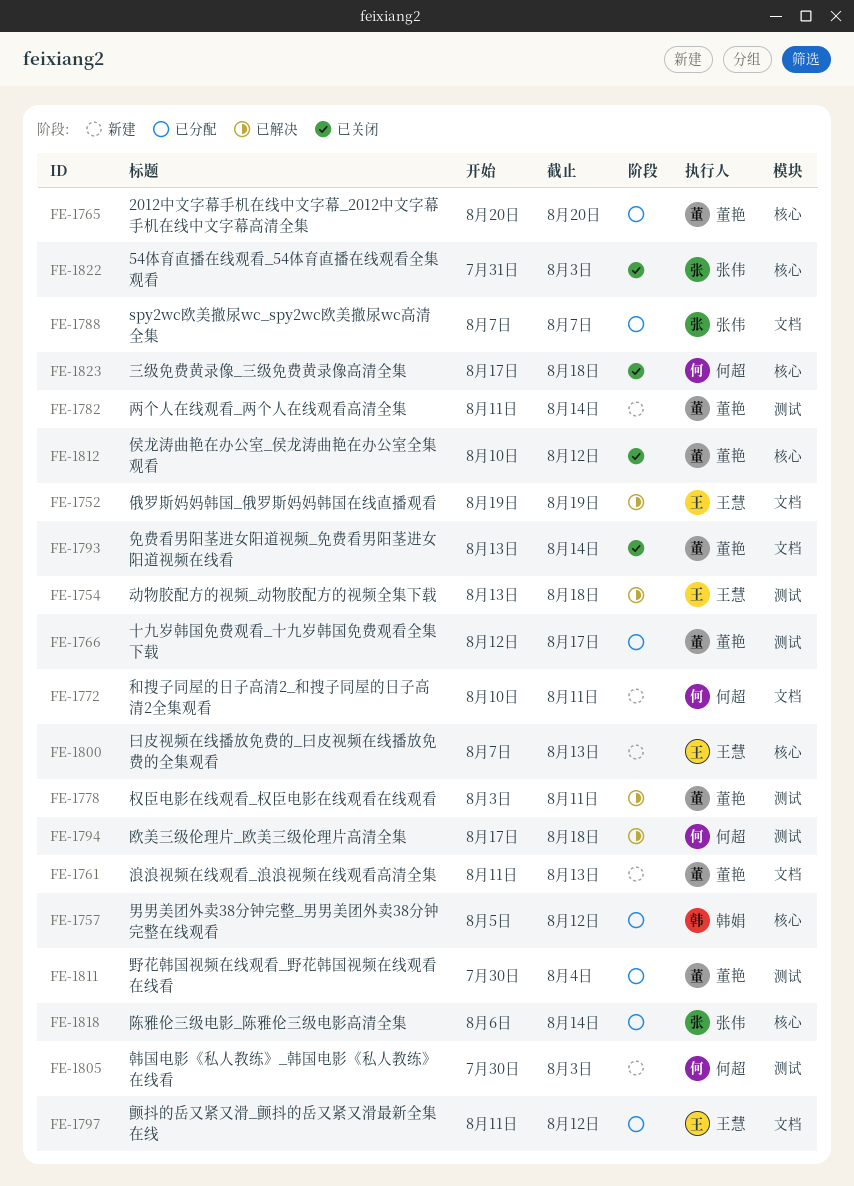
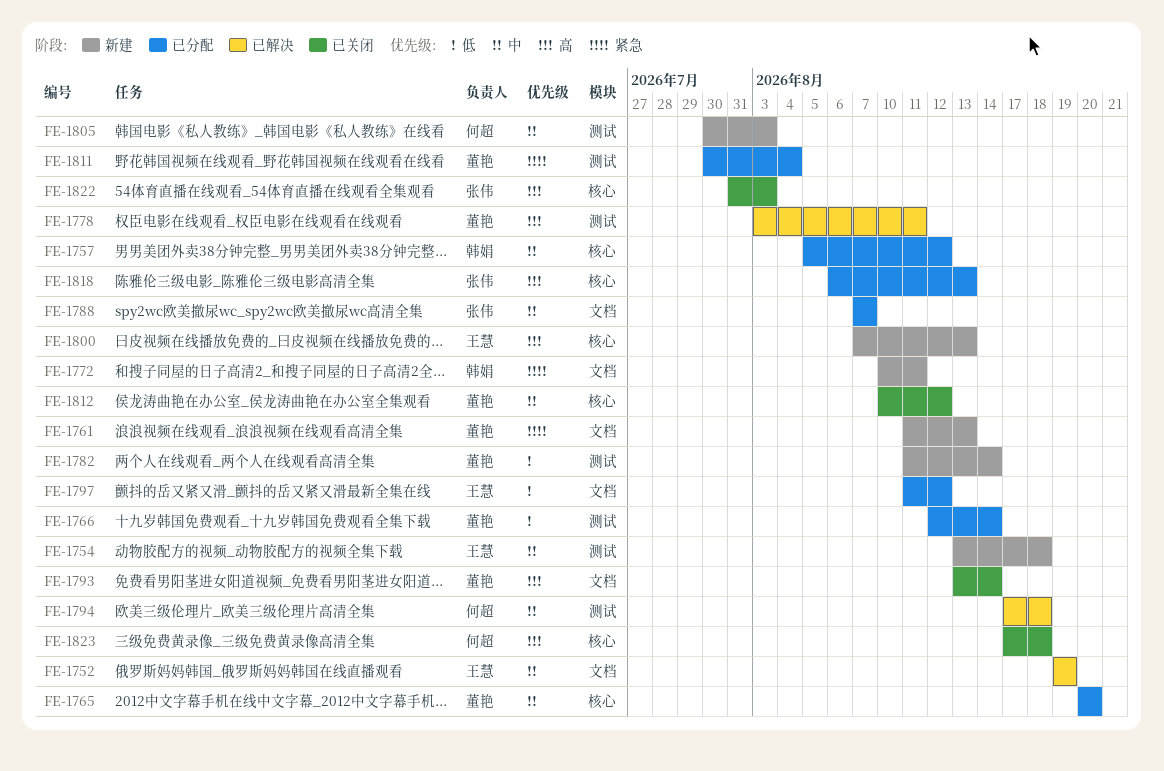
FE-1754, status: 已解决 -> 新建
FE-1766, due: Aug 17 -> Aug 14
FE-1772, owner: 何超 -> 韩娟
FE-1818, due: Aug 14 -> Aug 13

